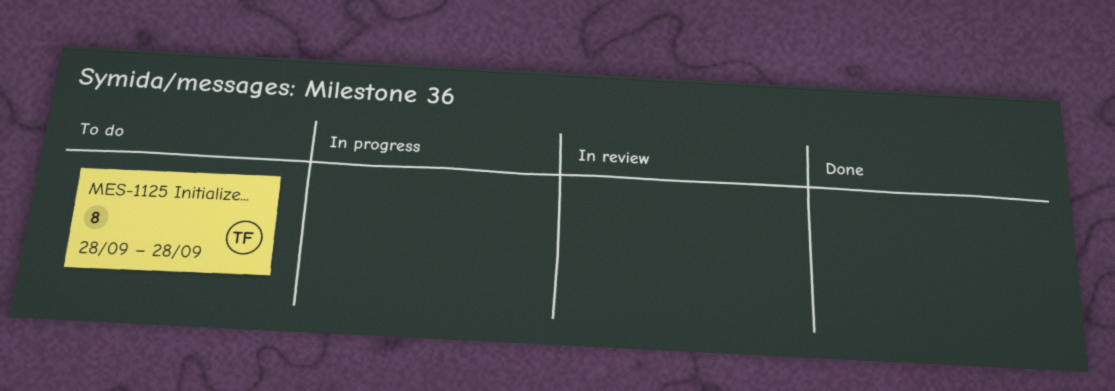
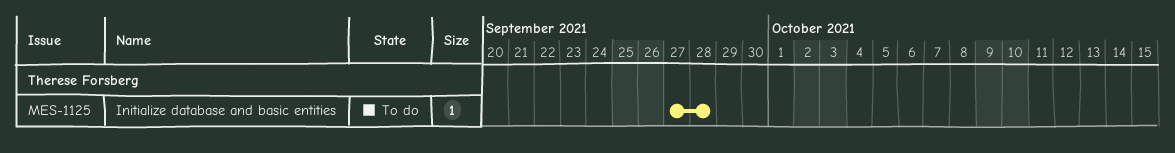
MES-1125, estimate: 8 -> 1
MES-1125, start: Sep 28 -> Sep 27

